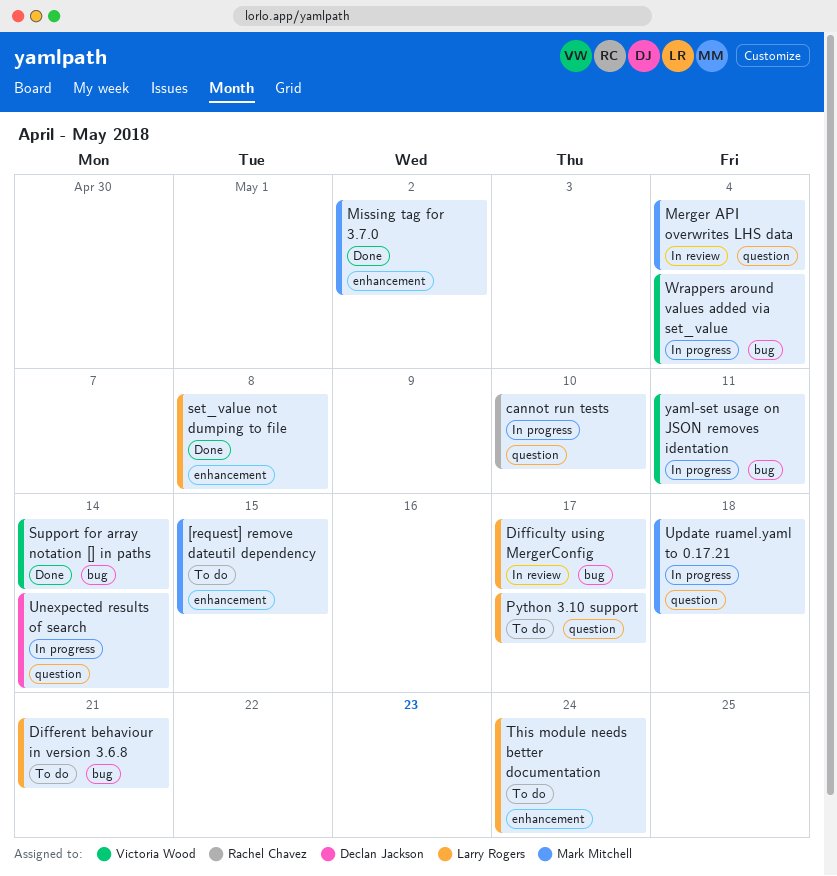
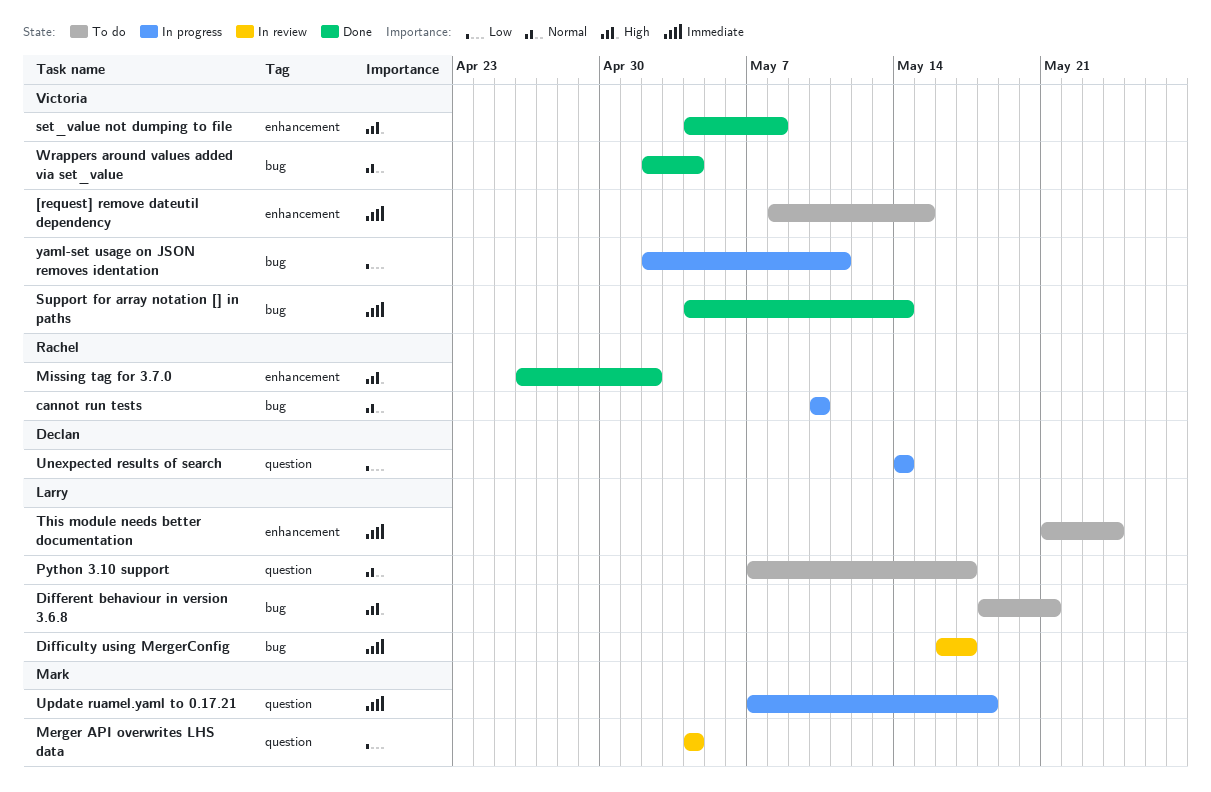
[request] remove dateutil dependency, owner: Mark Mitchell -> Victoria Wood
cannot run tests, label: question -> bug
Missing tag for 3.7.0, owner: Mark Mitchell -> Rachel Chavez
set_value not dumping to file, owner: Larry Rogers -> Victoria Wood
Wrappers around values added via set_value, status: In progress -> Done

